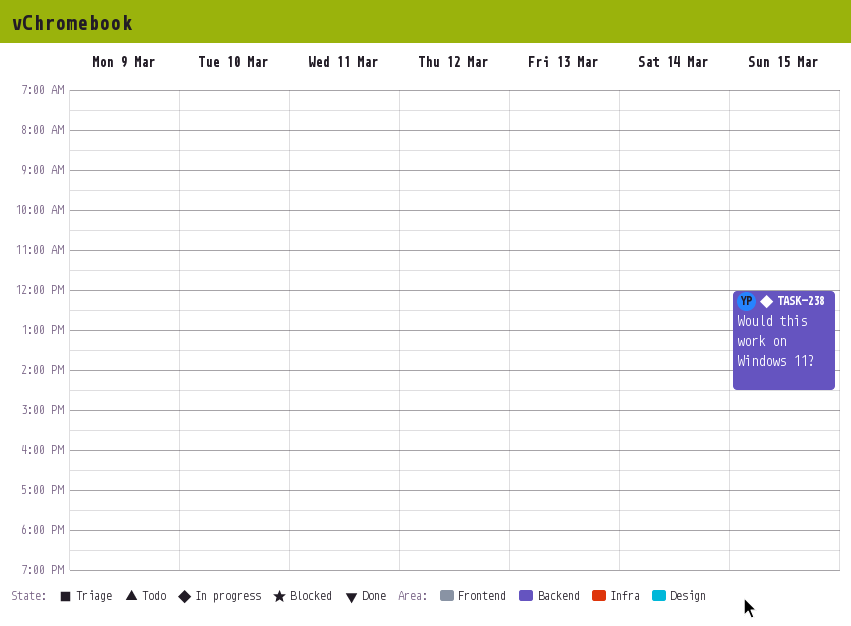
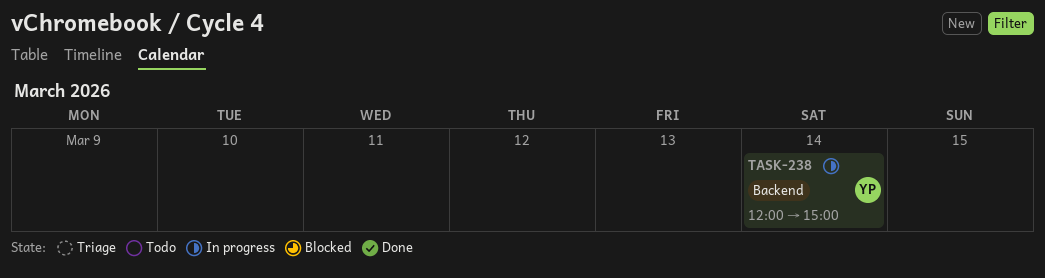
TASK-238, day: Mar 15 -> Mar 14
TASK-238, ends: 14:30 -> 15:00

